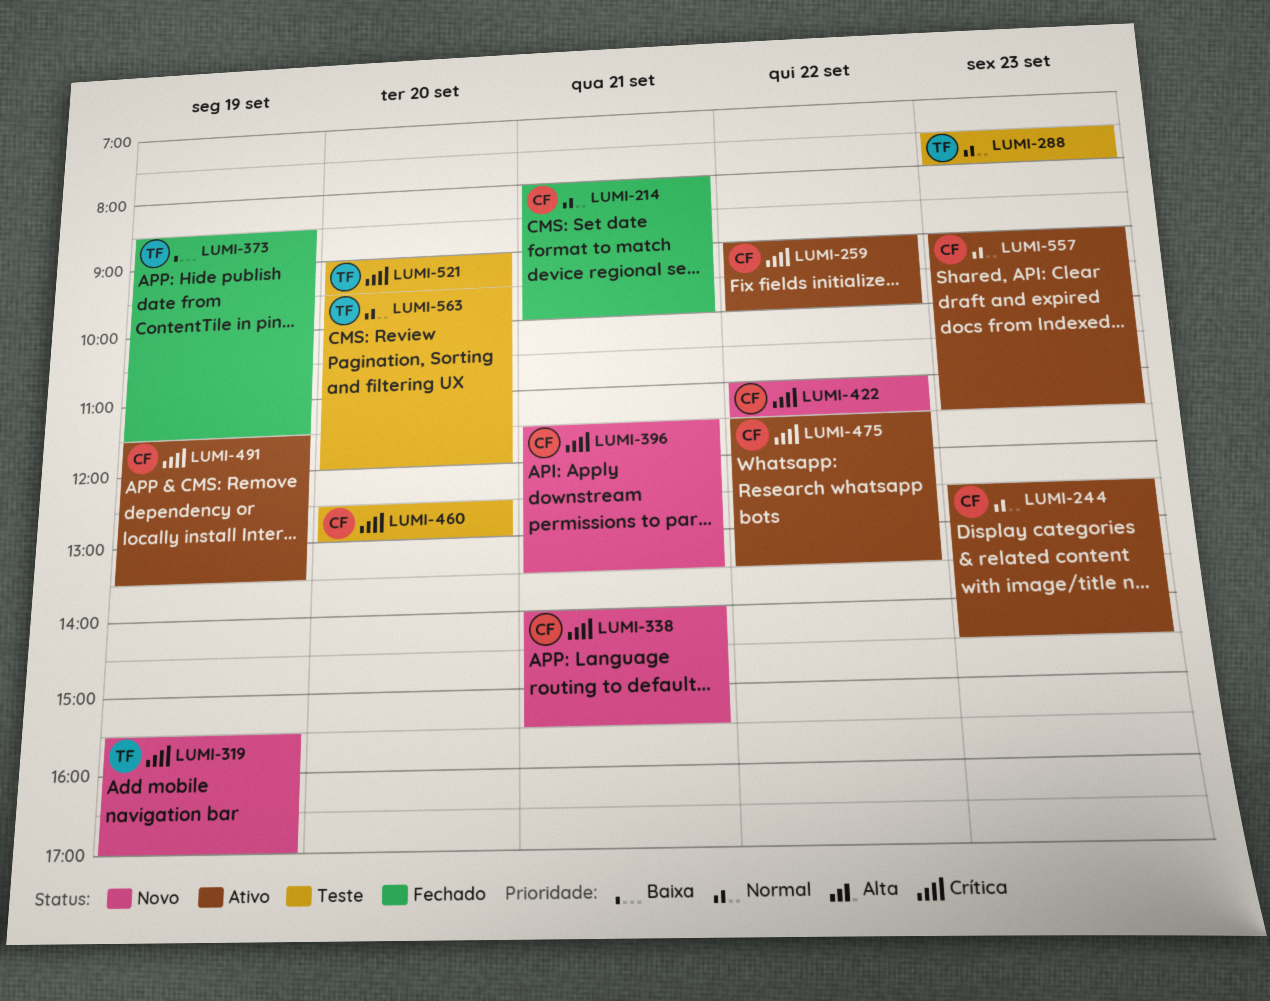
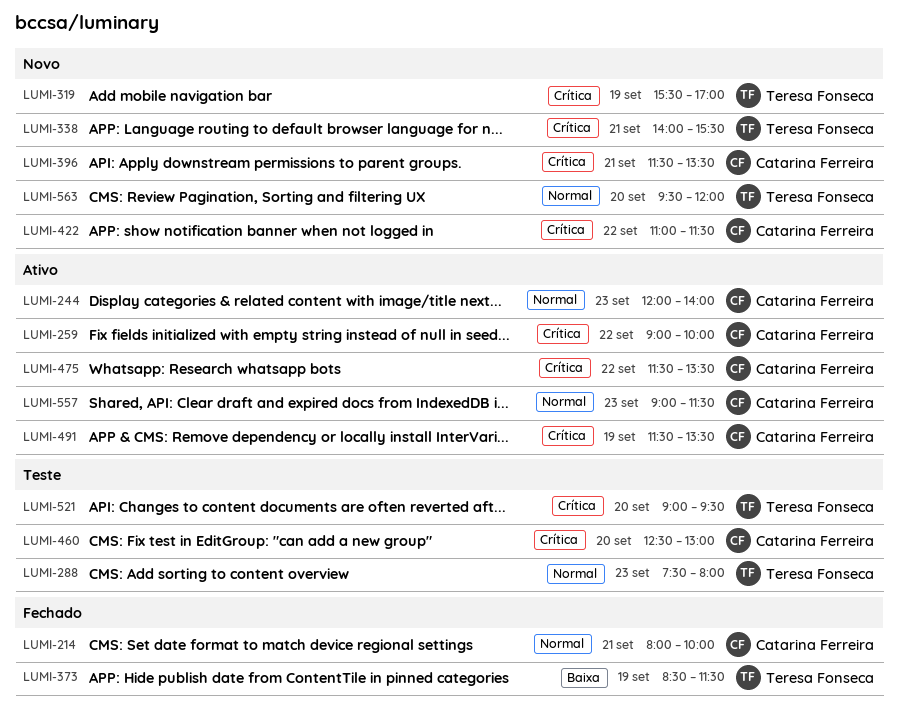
LUMI-244, begins: 12:30 -> 12:00
LUMI-244, ends: 14:30 -> 14:00
LUMI-338, owner: Catarina Ferreira -> Teresa Fonseca
LUMI-563, status: Teste -> Novo

